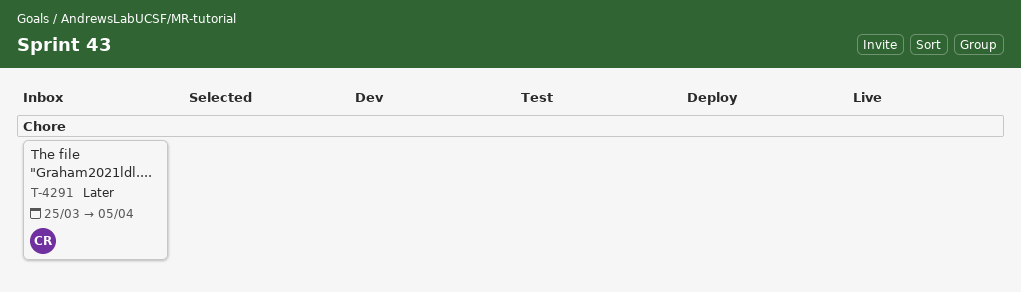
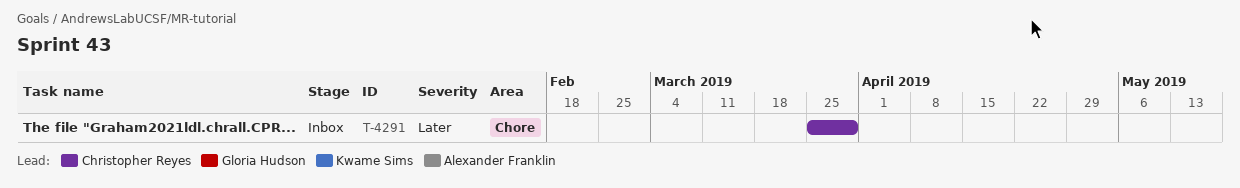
T-4291, due: Apr 5 -> Mar 29

